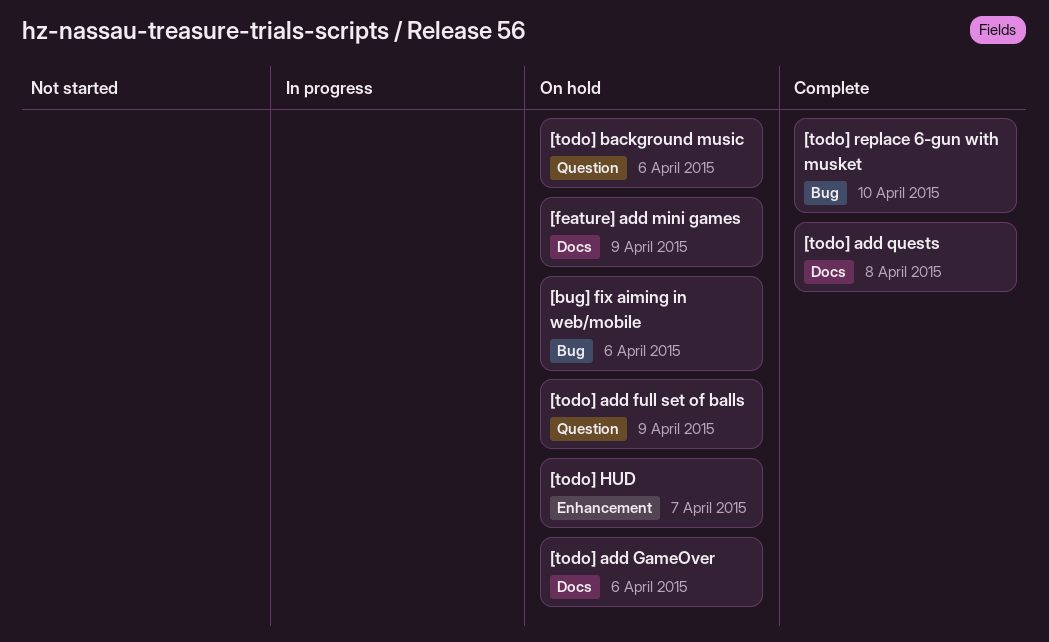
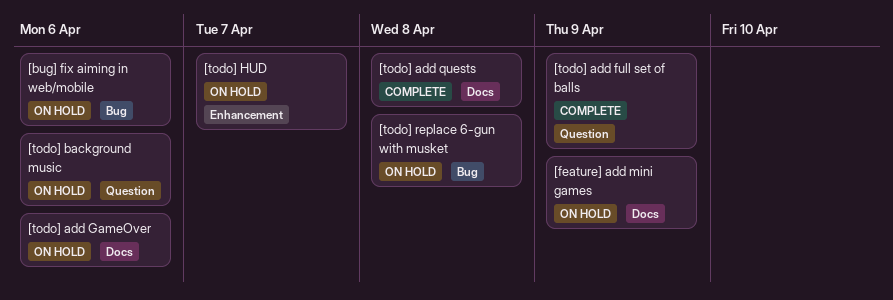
[todo] add full set of balls, status: On hold -> Complete
[todo] replace 6-gun with musket, status: Complete -> On hold
[todo] replace 6-gun with musket, due: Apr 10 -> Apr 8

